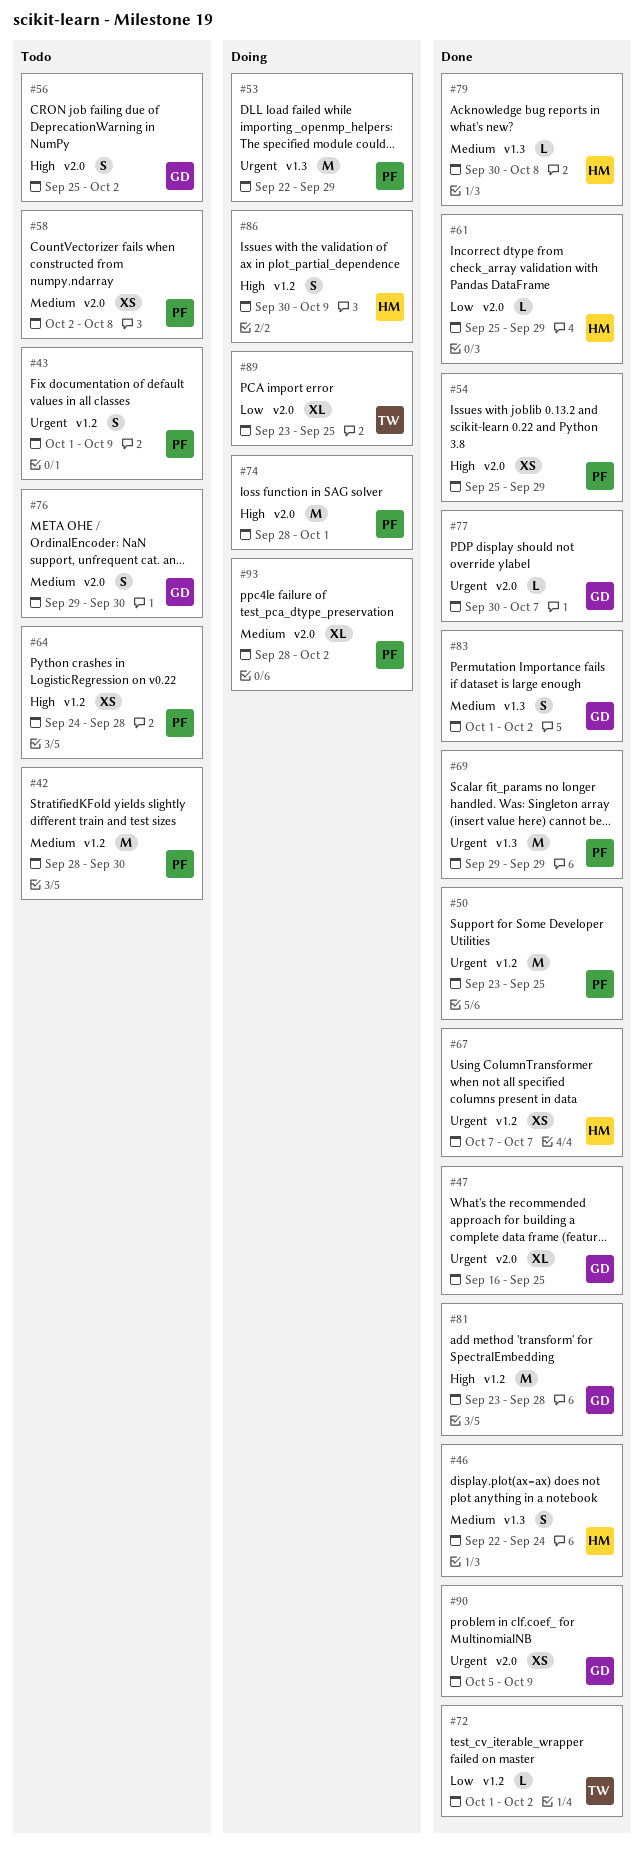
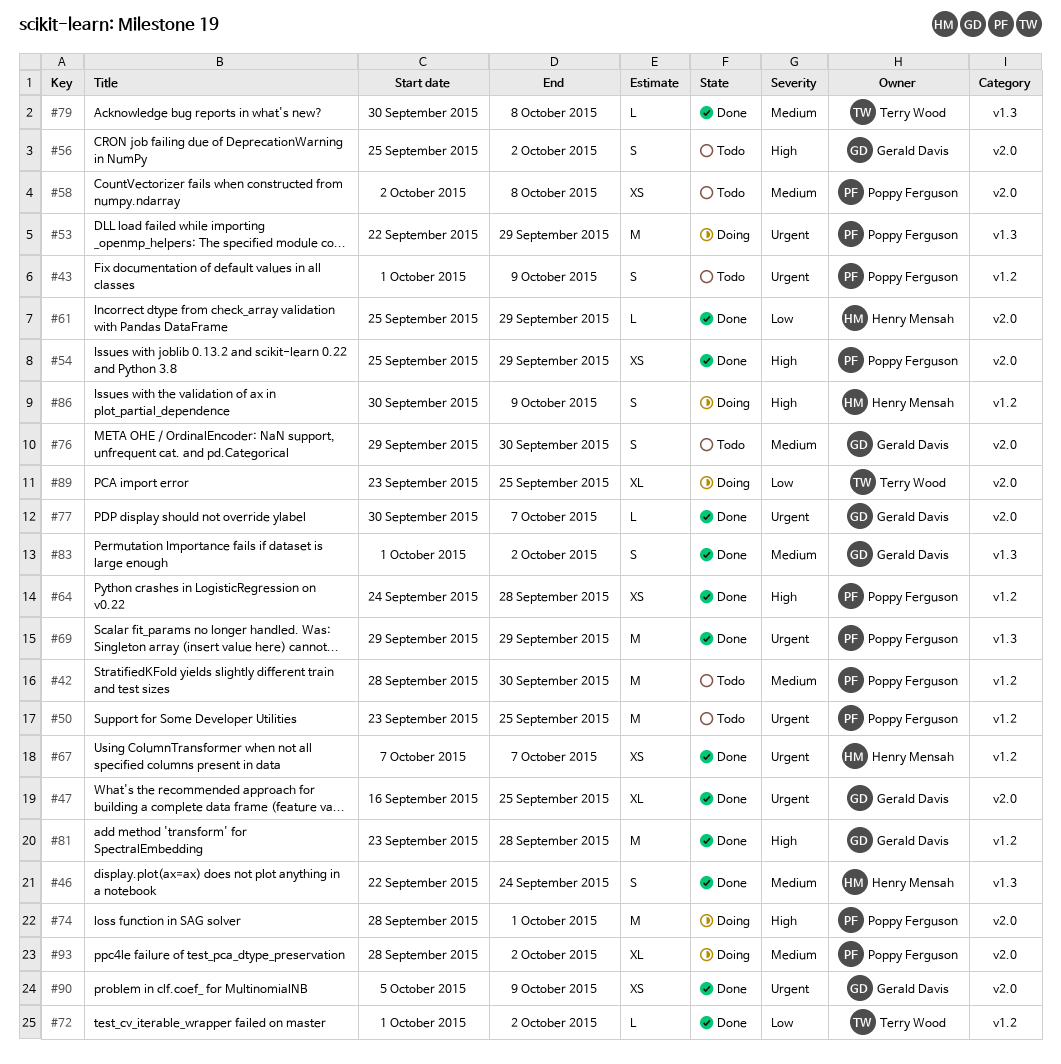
#50, status: Done -> Todo
#64, status: Todo -> Done
#79, owner: Henry Mensah -> Terry Wood

